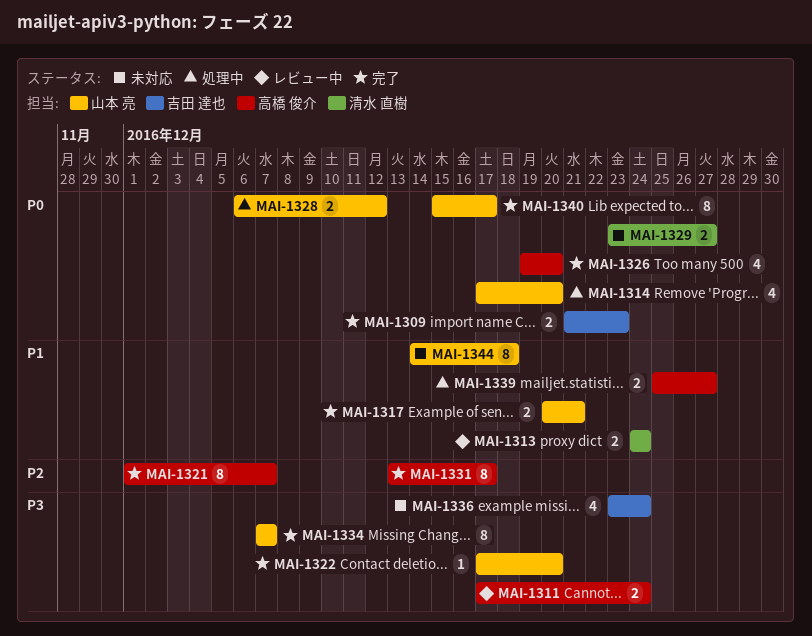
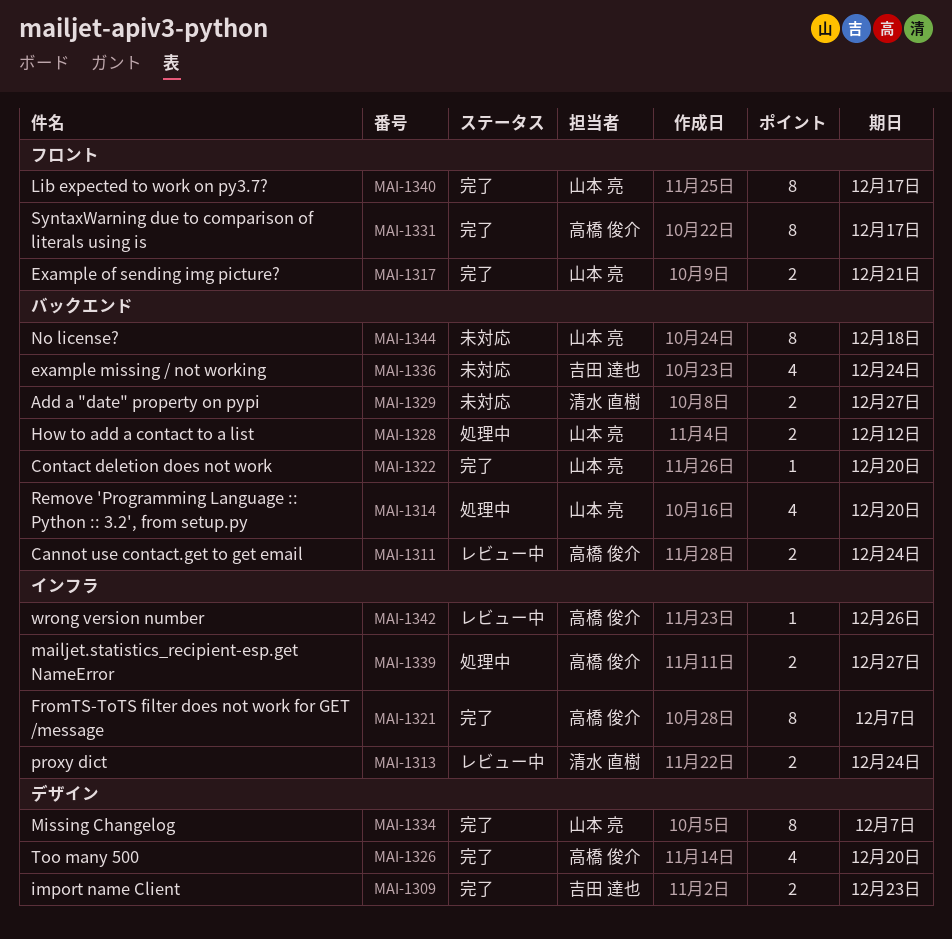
MAI-1342: none -> present

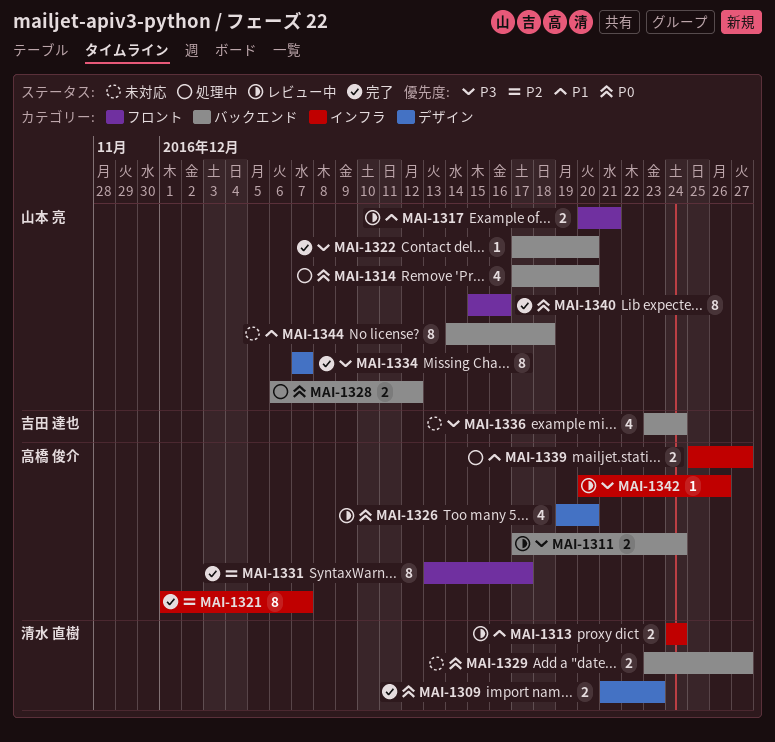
MAI-1309, owner: 吉田 達也 -> 清水 直樹
MAI-1317, status: 完了 -> レビュー中
MAI-1326, status: 完了 -> レビュー中
MAI-1340, due: Dec 17 -> Dec 16

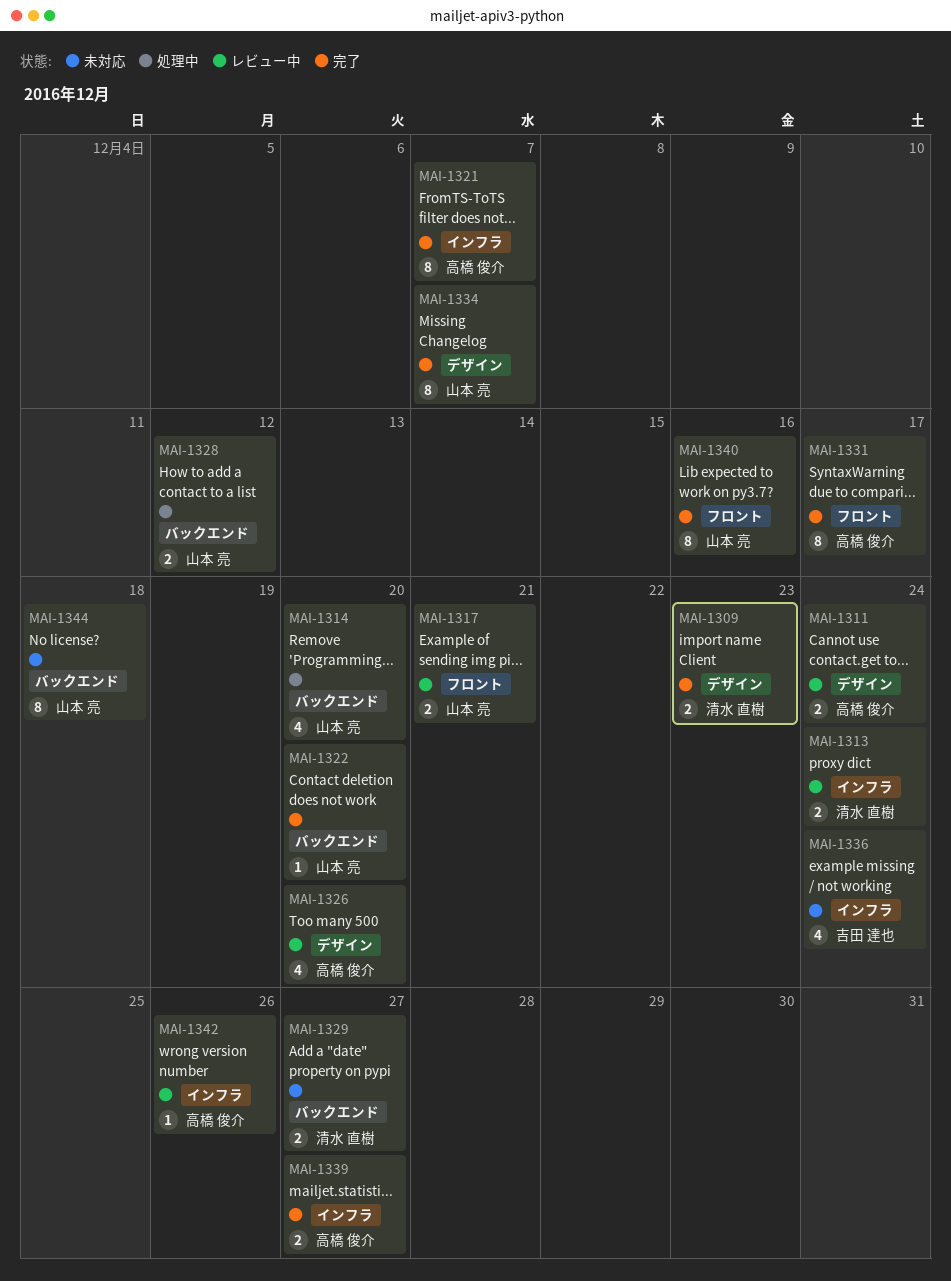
MAI-1311, label: バックエンド -> デザイン
MAI-1336, label: バックエンド -> インフラ
MAI-1339, status: 処理中 -> 完了

